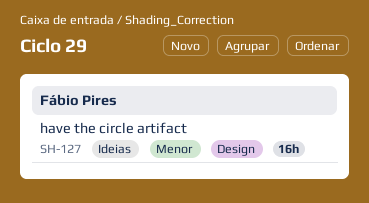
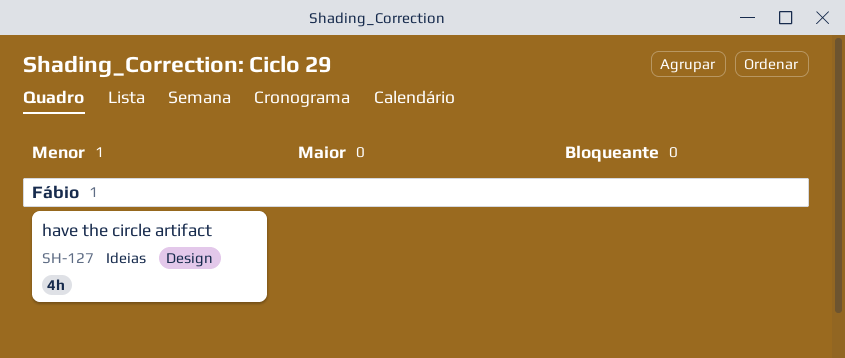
SH-127, estimate: 16h -> 4h

